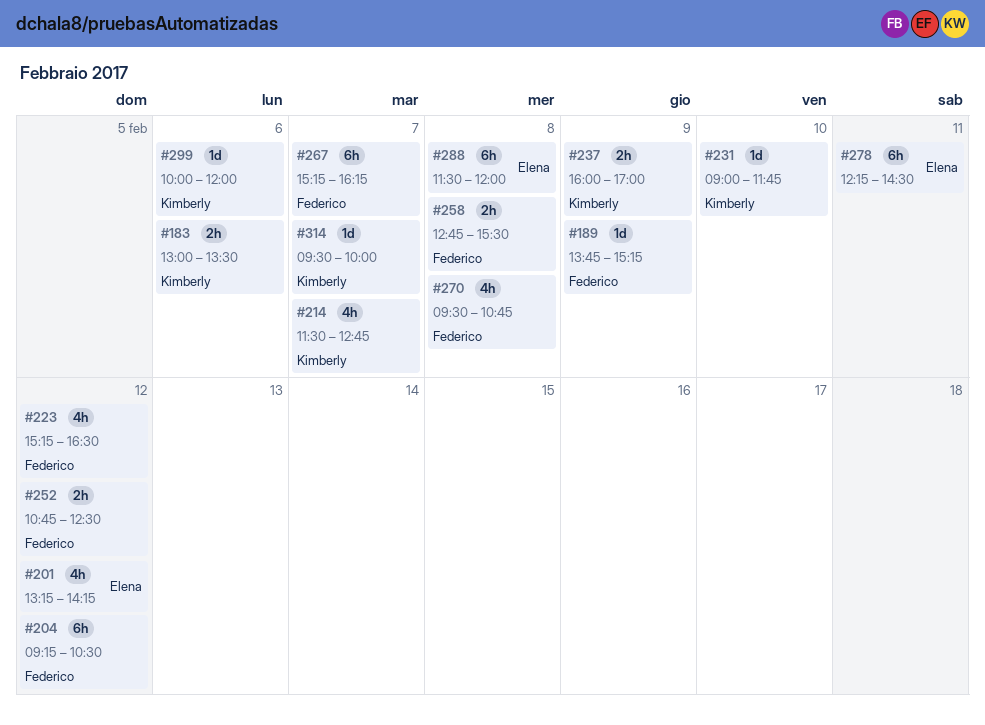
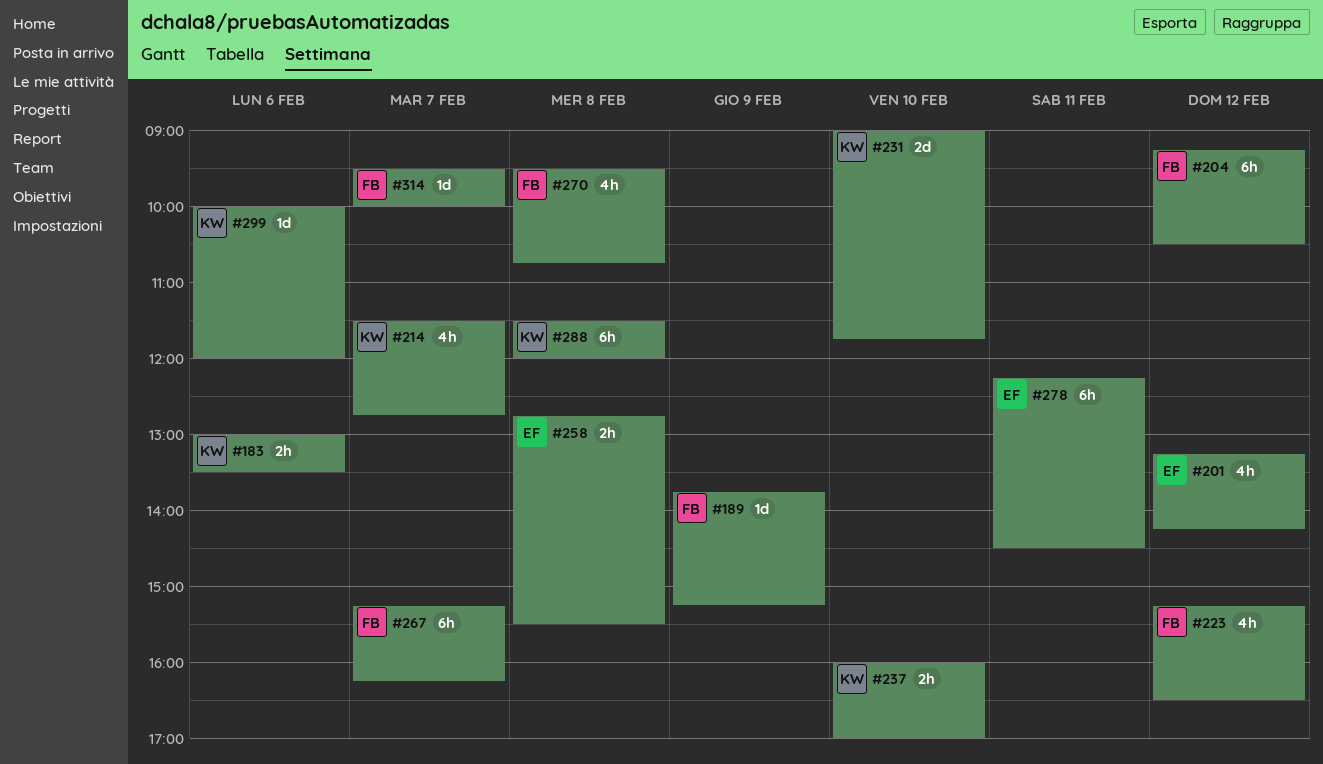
#231, estimate: 1d -> 2d
#237, day: Feb 9 -> Feb 10
#252: present -> none
#258, owner: Federico -> Elena
#288, owner: Elena -> Kimberly
#314, owner: Kimberly -> Federico

